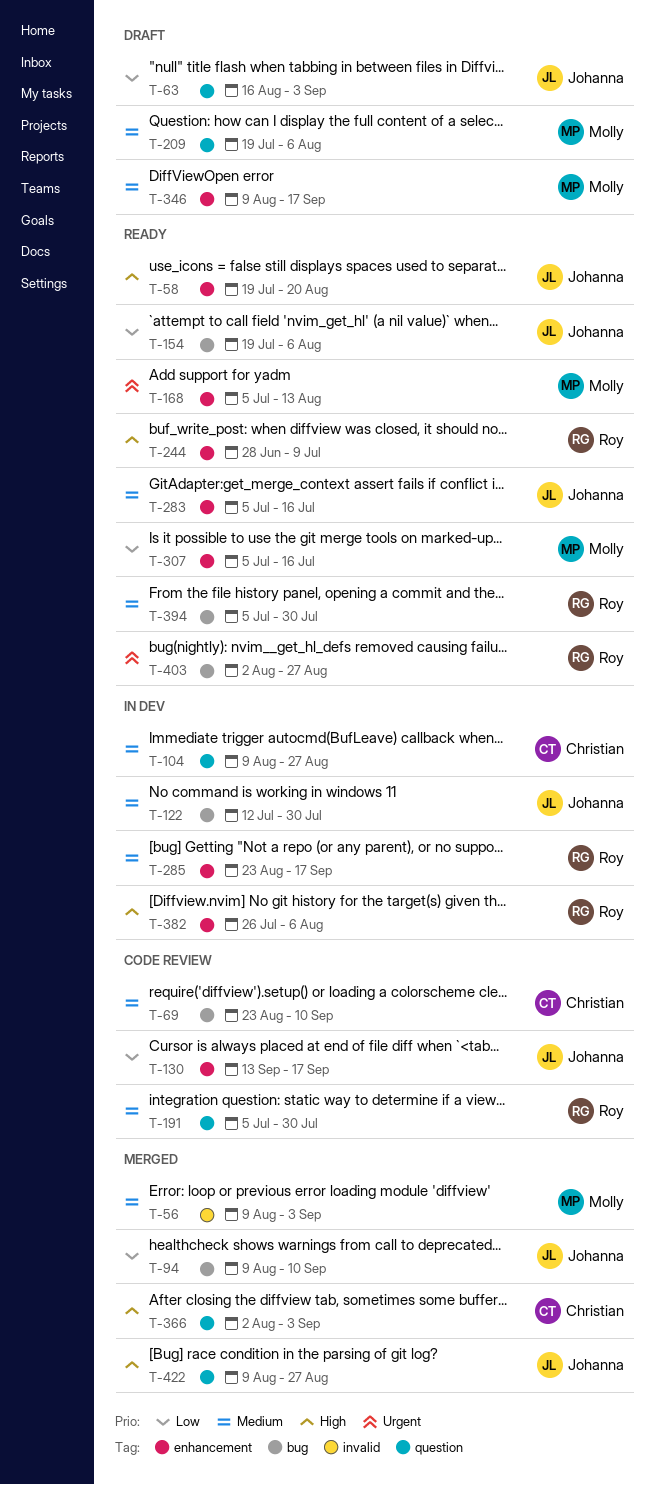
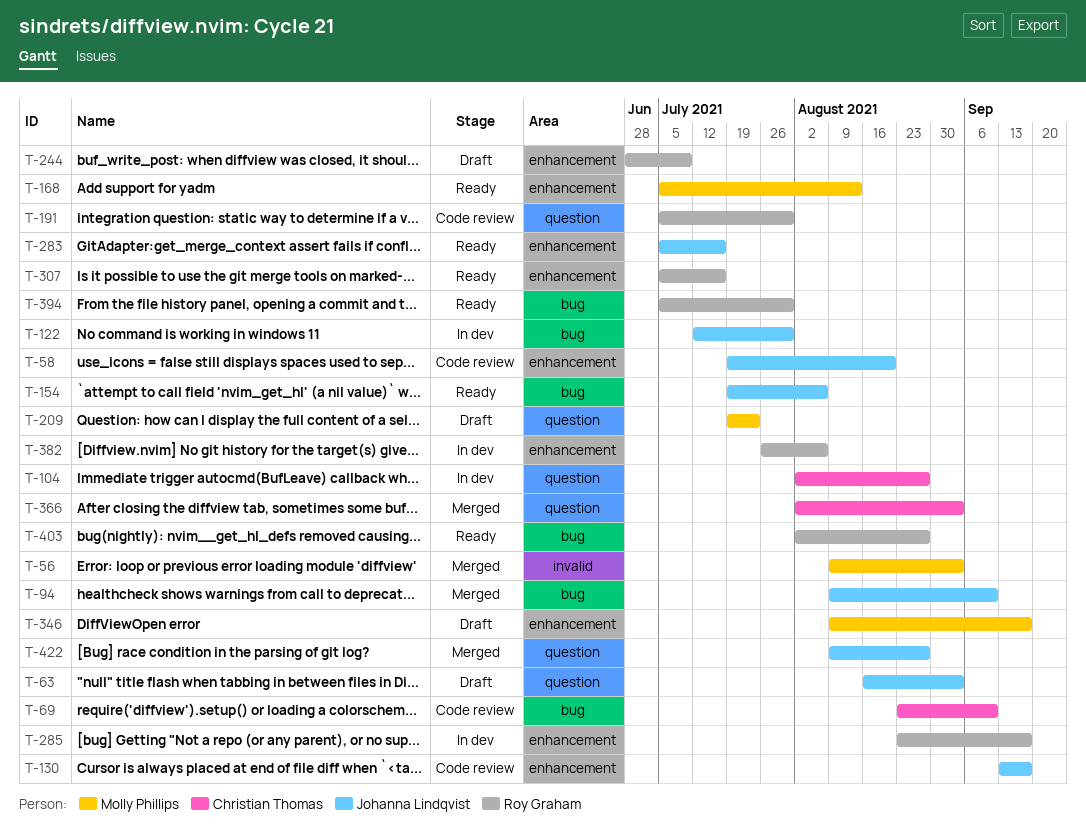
T-58, status: Ready -> Code review
T-104, start: Aug 9 -> Aug 2
T-209, due: Aug 6 -> Jul 23
T-244, status: Ready -> Draft
T-307, owner: Molly Phillips -> Roy Graham

